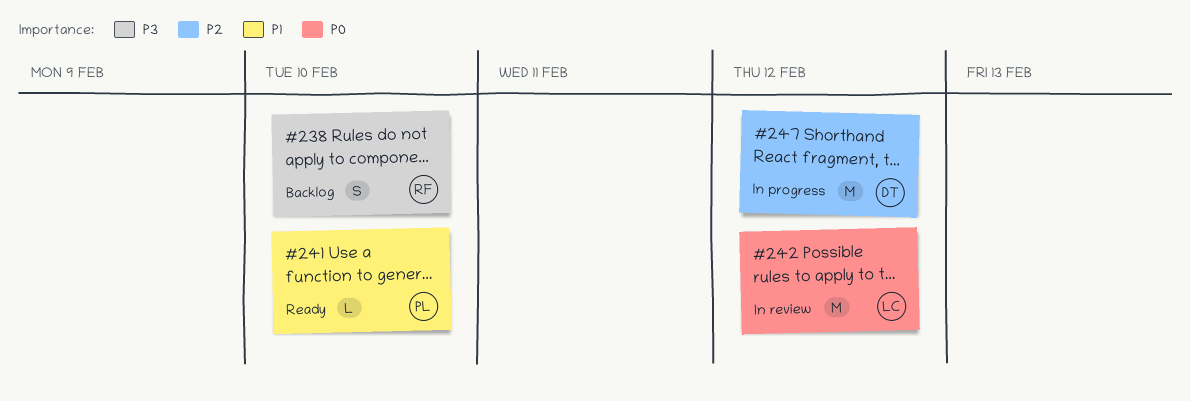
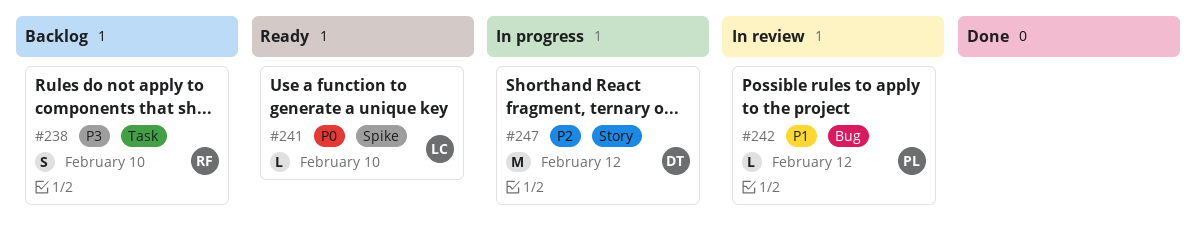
#241, owner: PL -> LC
#241, priority: P1 -> P0
#242, owner: LC -> PL
#242, priority: P0 -> P1
#242, estimate: M -> L

